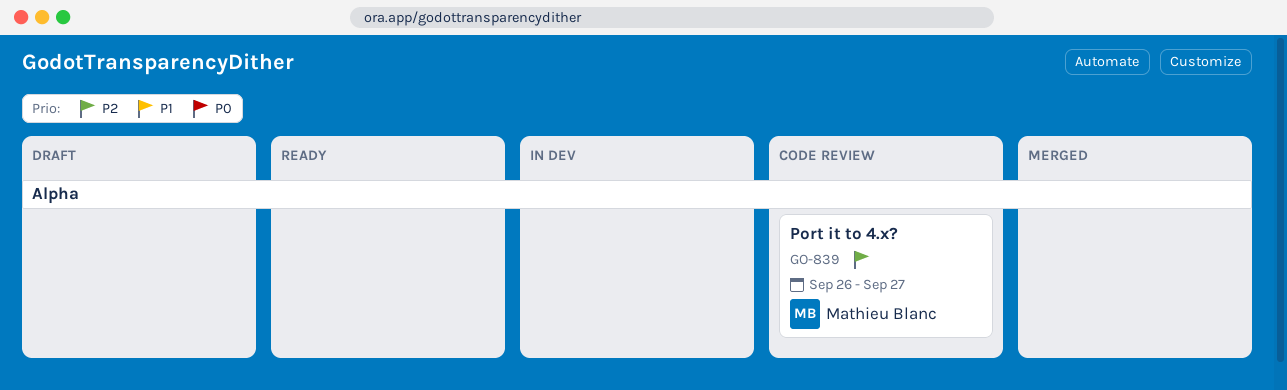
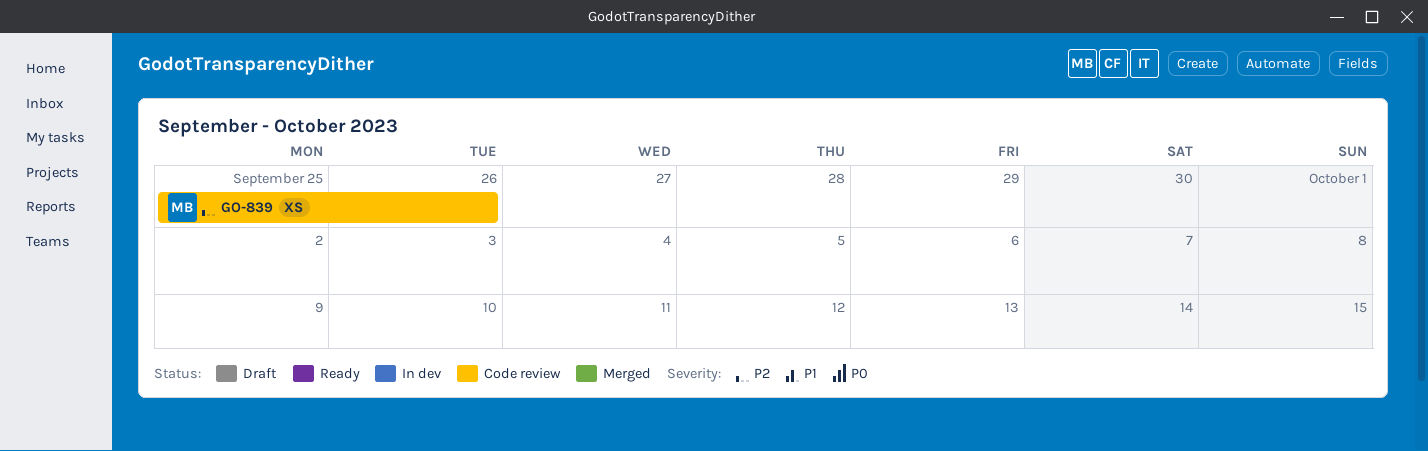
GO-839, start: Sep 26 -> Sep 25
GO-839, due: Sep 27 -> Sep 26

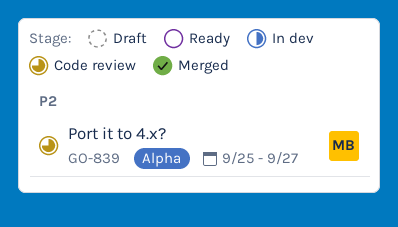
GO-839, due: Sep 26 -> Sep 27

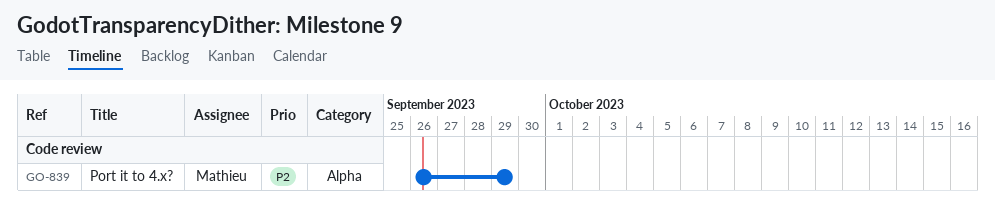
GO-839, start: Sep 25 -> Sep 26
GO-839, due: Sep 27 -> Sep 29

